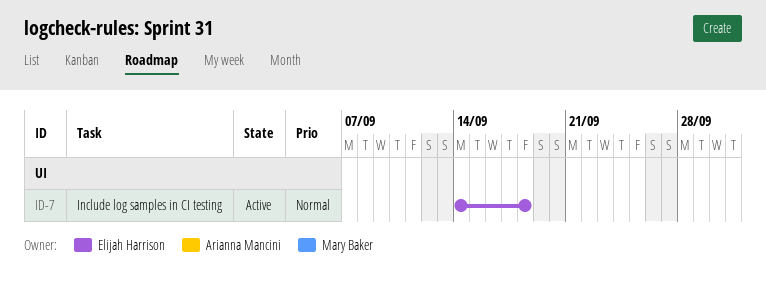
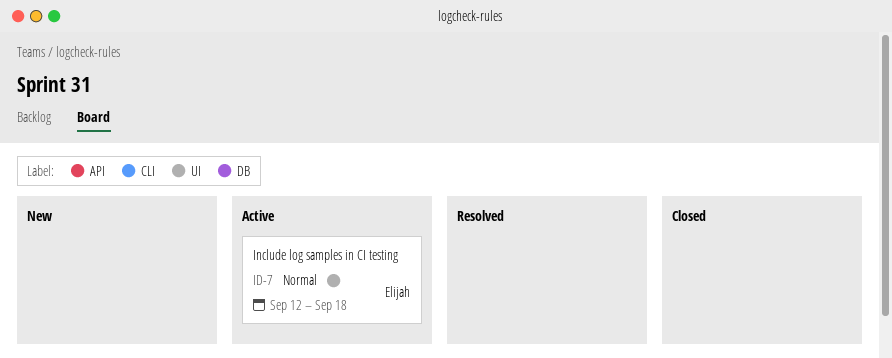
ID-7, start: Sep 14 -> Sep 12

